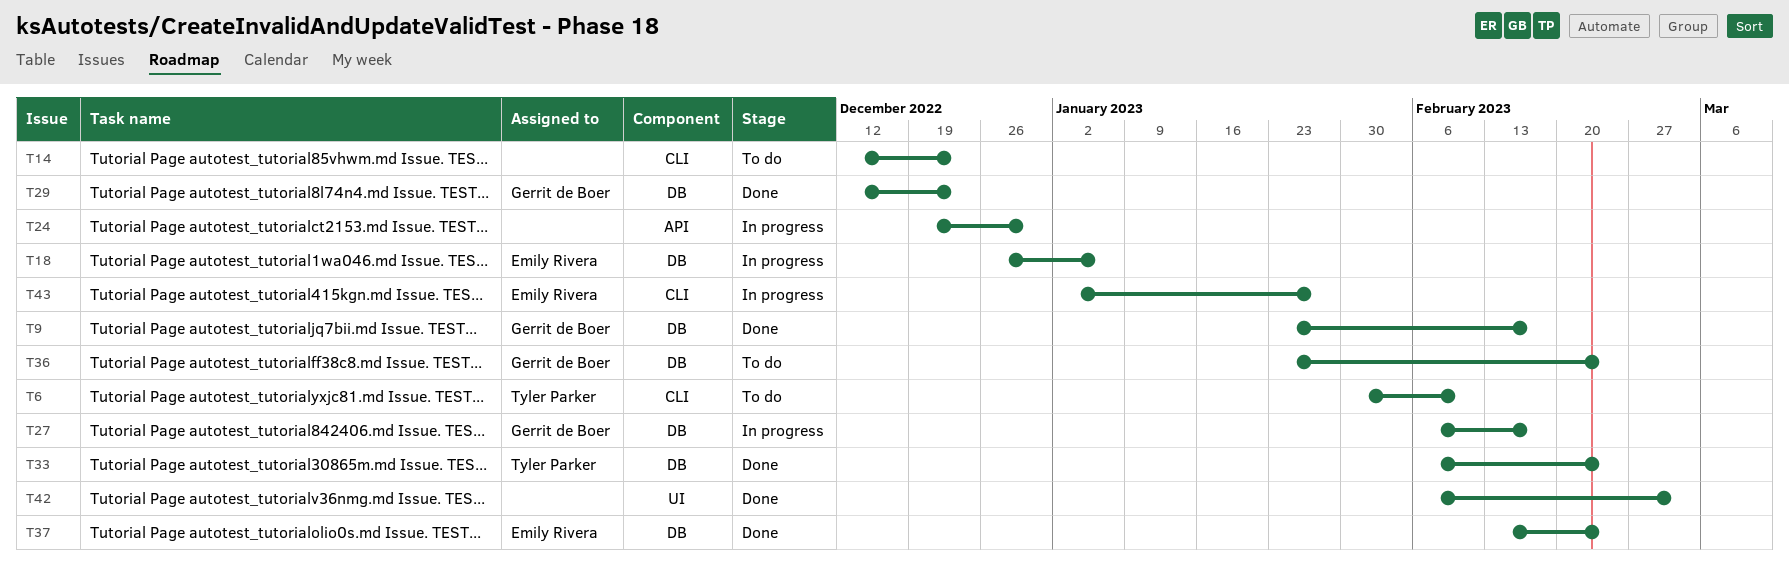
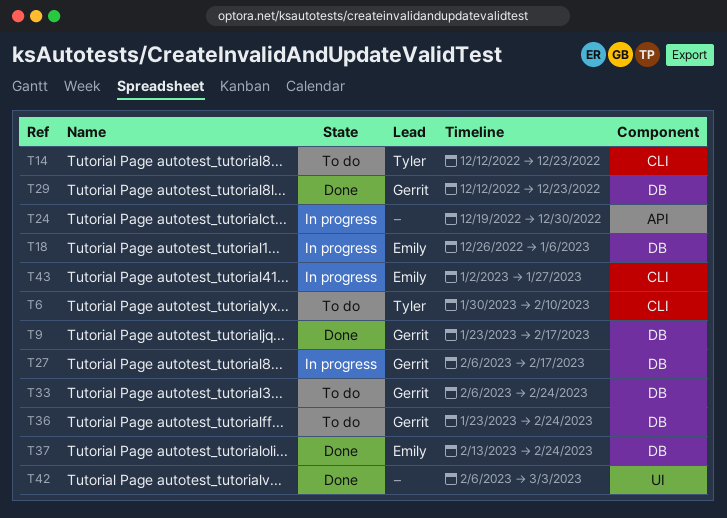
T14, owner: none -> Tyler Parker
T33, status: Done -> To do
T33, owner: Tyler Parker -> Gerrit de Boer

